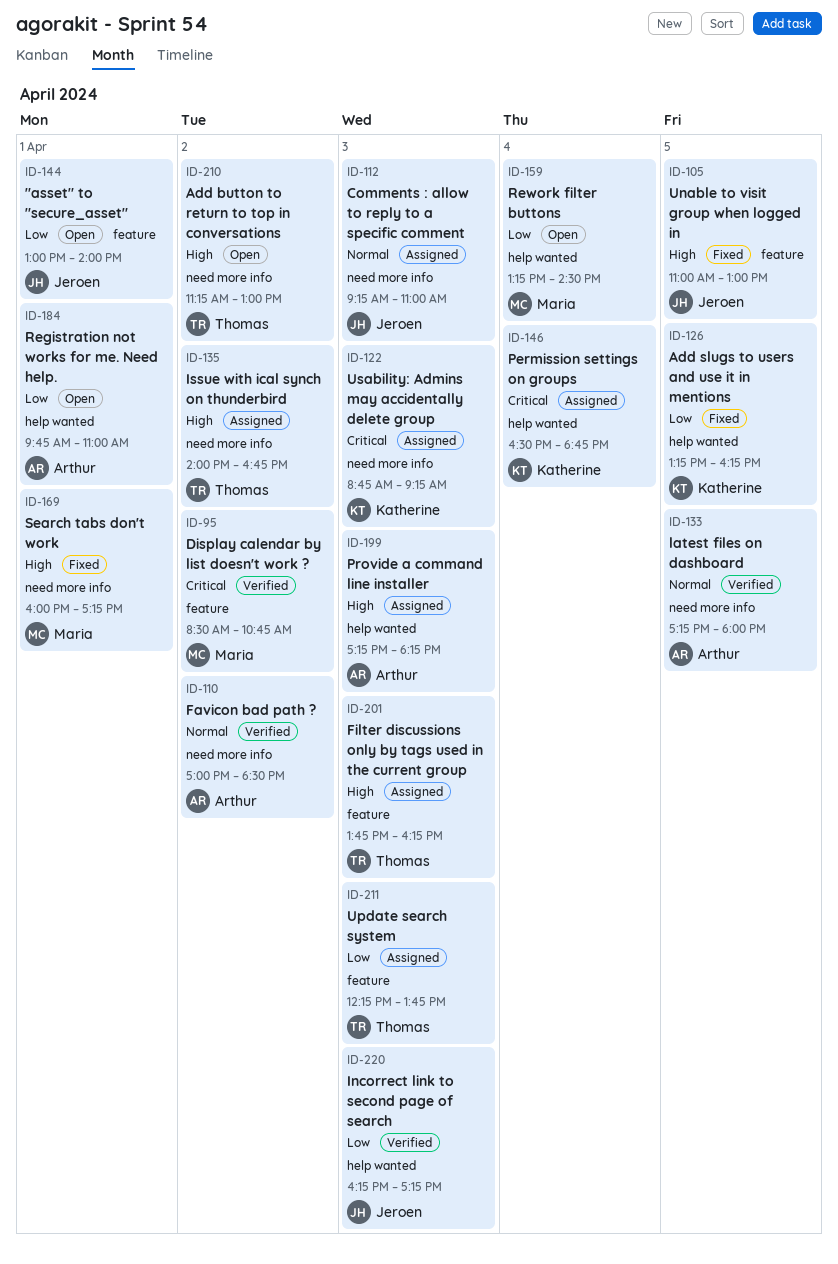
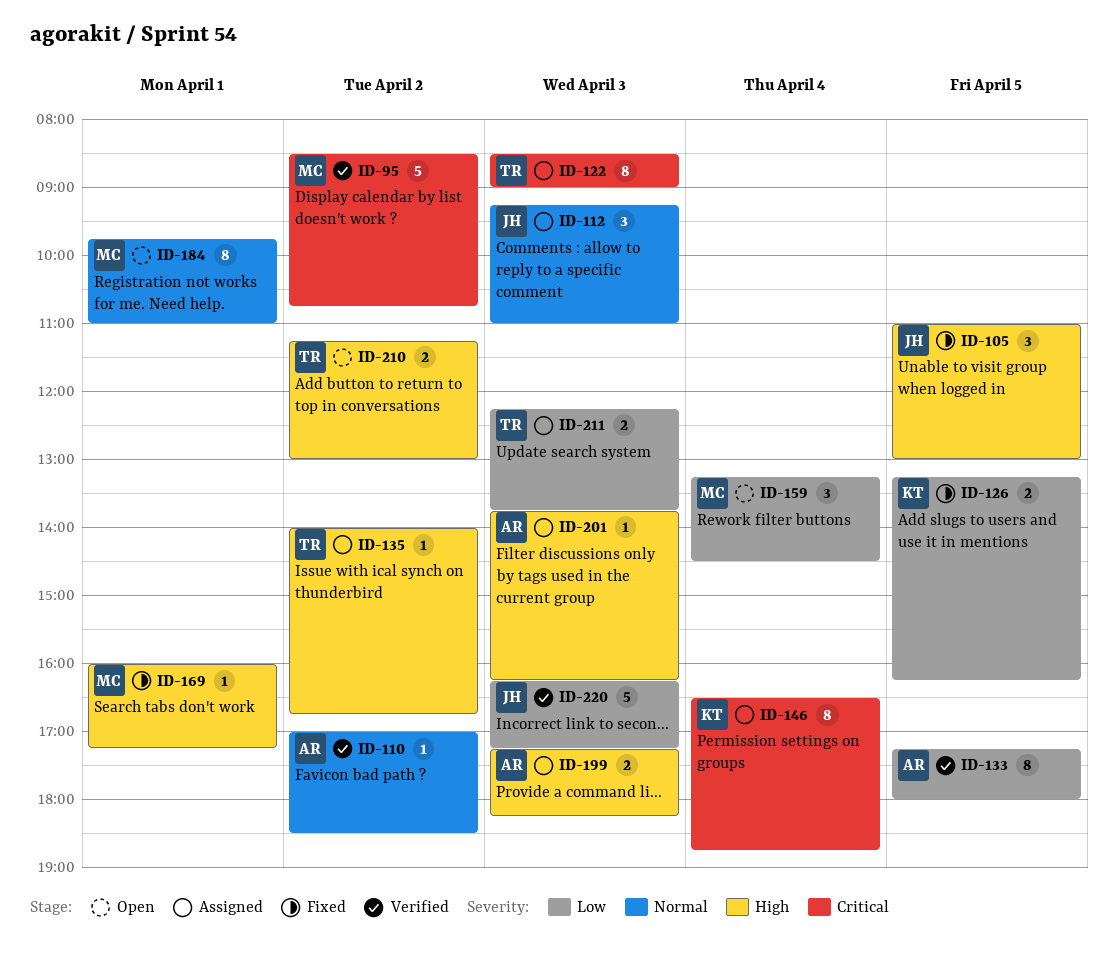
ID-122, owner: Katherine -> Thomas
ID-122, begins: 08:45 -> 08:30
ID-122, ends: 09:15 -> 09:00
ID-133, priority: Normal -> Low
ID-144: present -> none
ID-184, owner: Arthur -> Maria
ID-184, priority: Low -> Normal
ID-201, owner: Thomas -> Arthur

